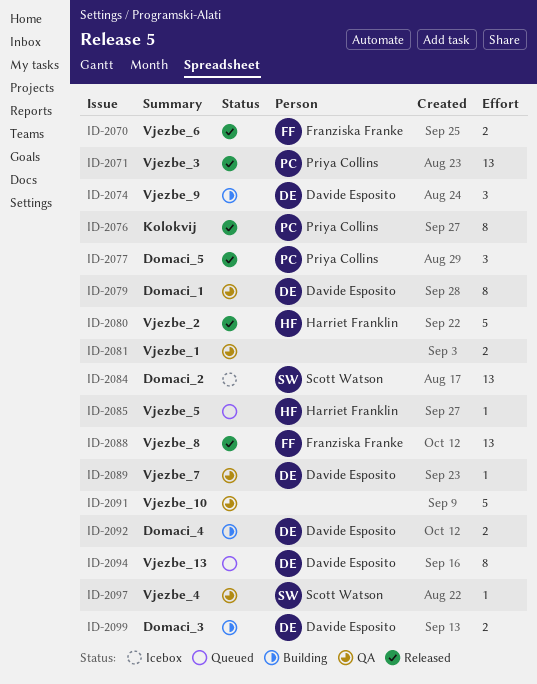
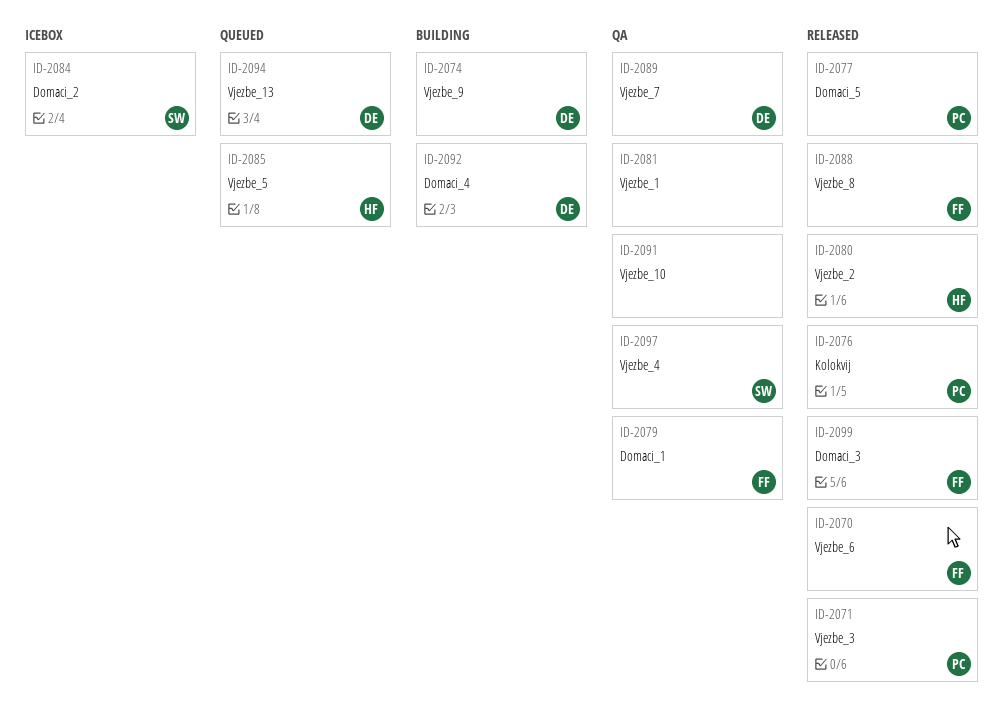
ID-2079, owner: Davide Esposito -> Franziska Franke
ID-2099, status: Building -> Released
ID-2099, owner: Davide Esposito -> Franziska Franke

